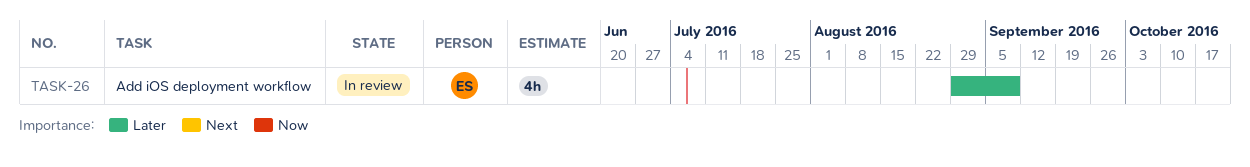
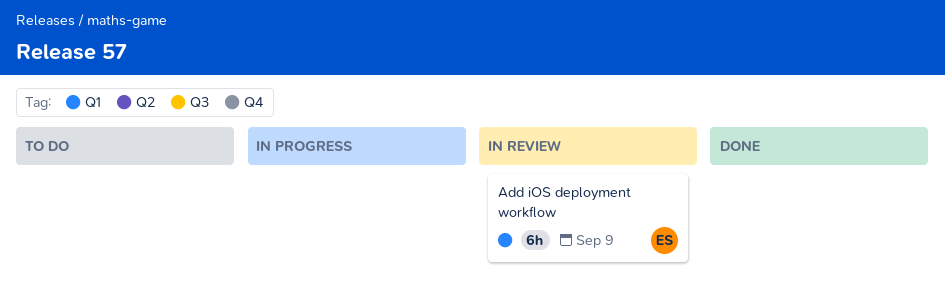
Add iOS deployment workflow, estimate: 4h -> 6h

